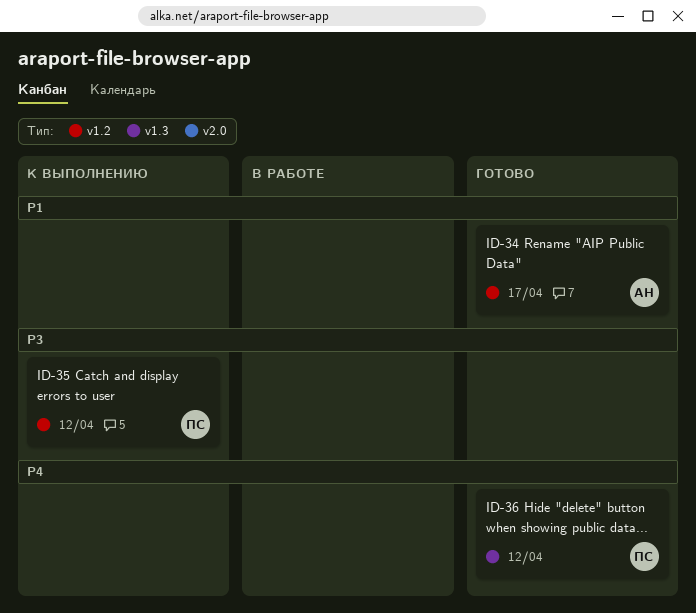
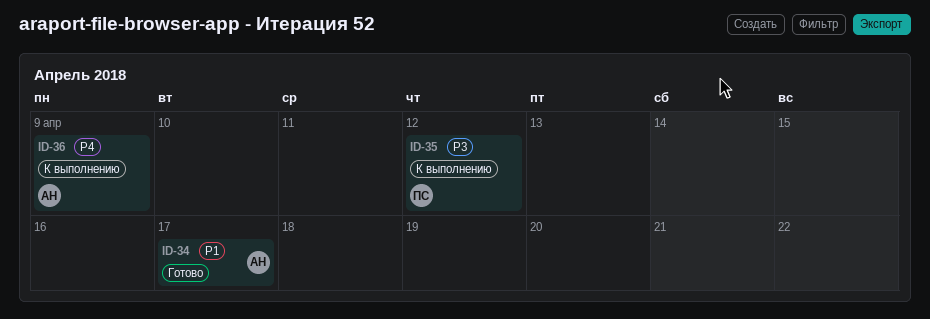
ID-36, status: Готово -> К выполнению
ID-36, owner: ПС -> АН
ID-36, due: Apr 12 -> Apr 9

